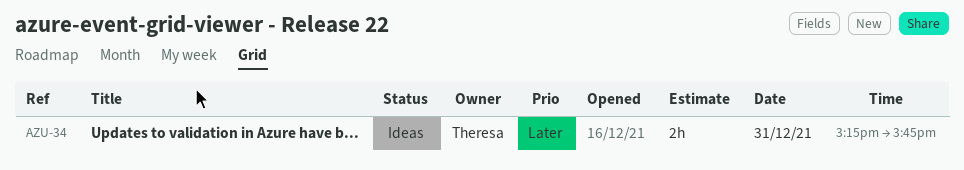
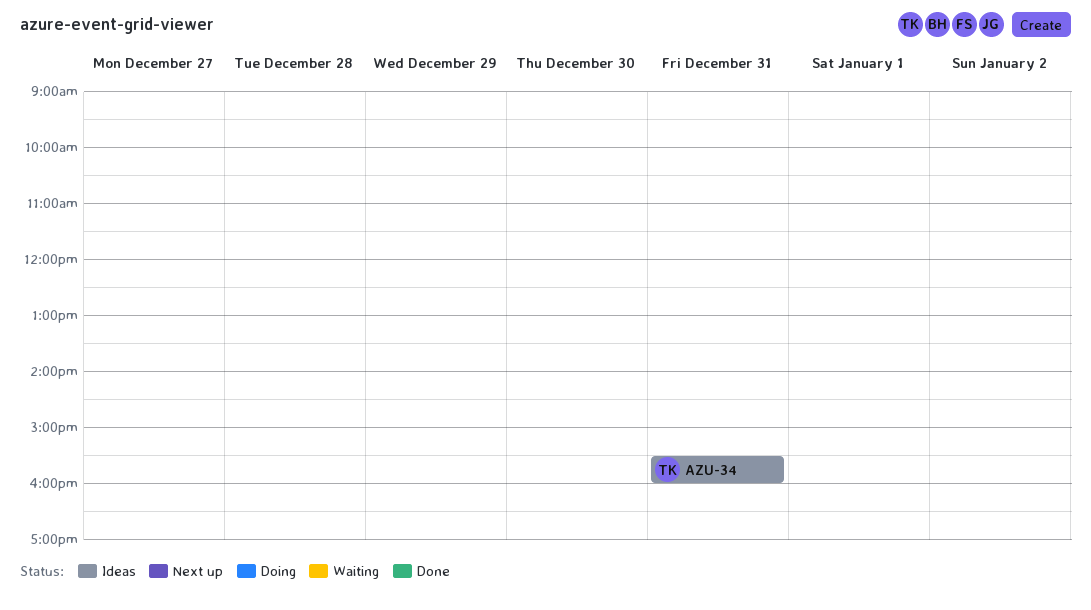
AZU-34, begins: 15:15 -> 15:30
AZU-34, ends: 15:45 -> 16:00

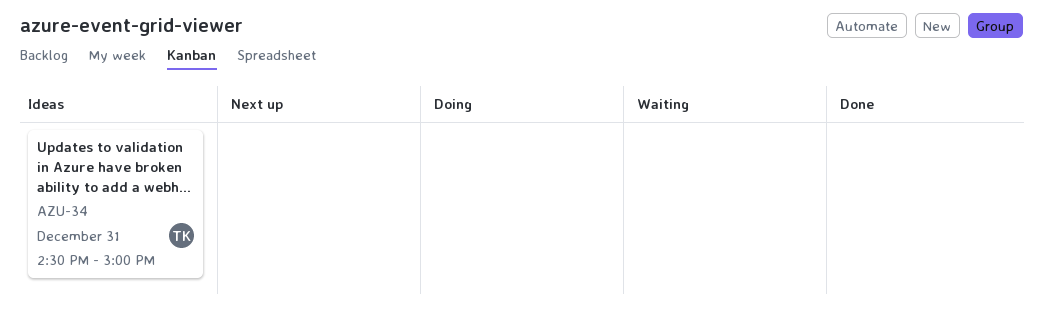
AZU-34, begins: 15:30 -> 14:30
AZU-34, ends: 16:00 -> 15:00

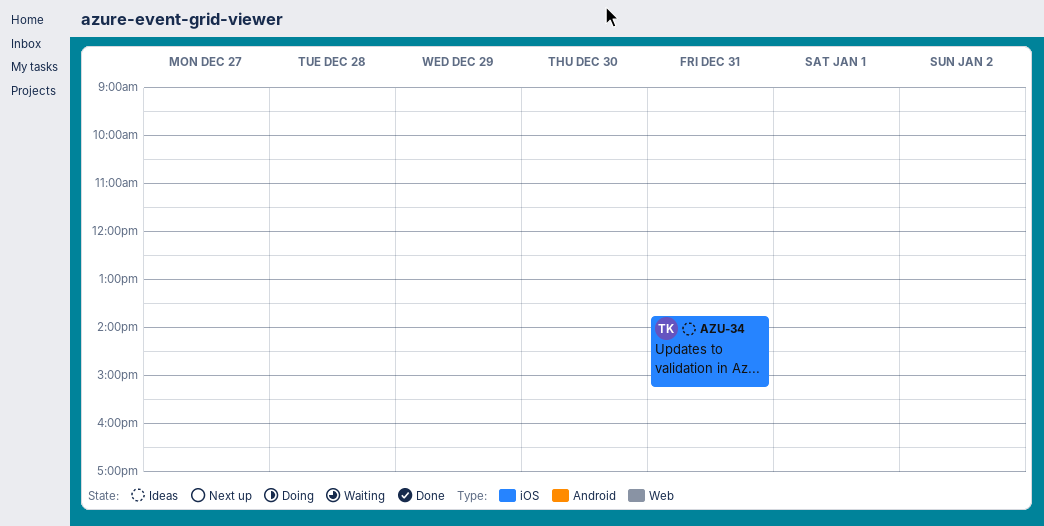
AZU-34, begins: 14:30 -> 13:45
AZU-34, ends: 15:00 -> 15:15

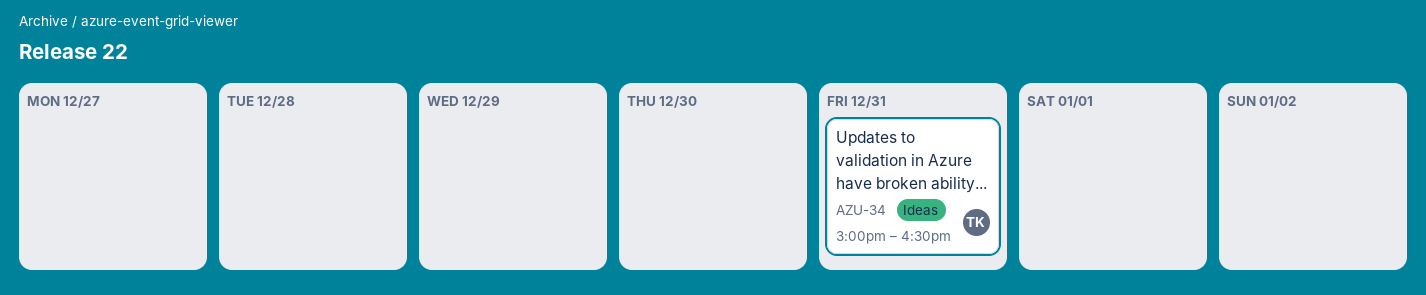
AZU-34, begins: 13:45 -> 15:00
AZU-34, ends: 15:15 -> 16:30

